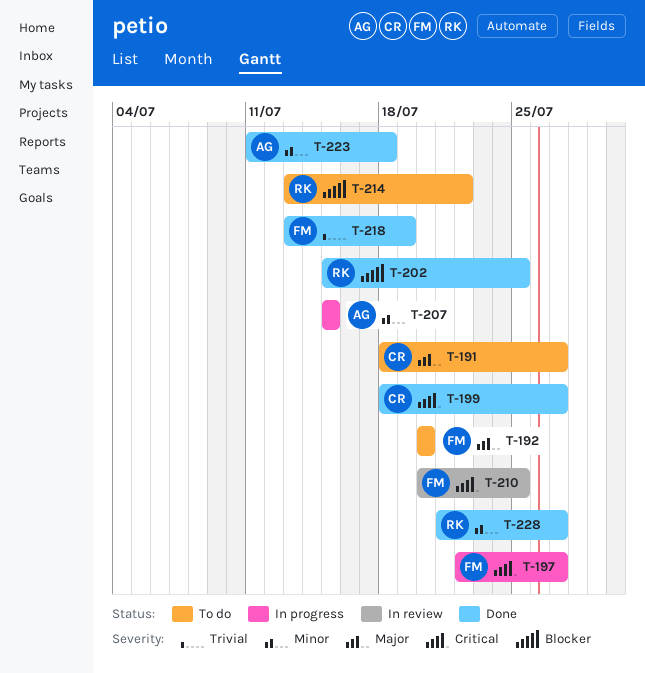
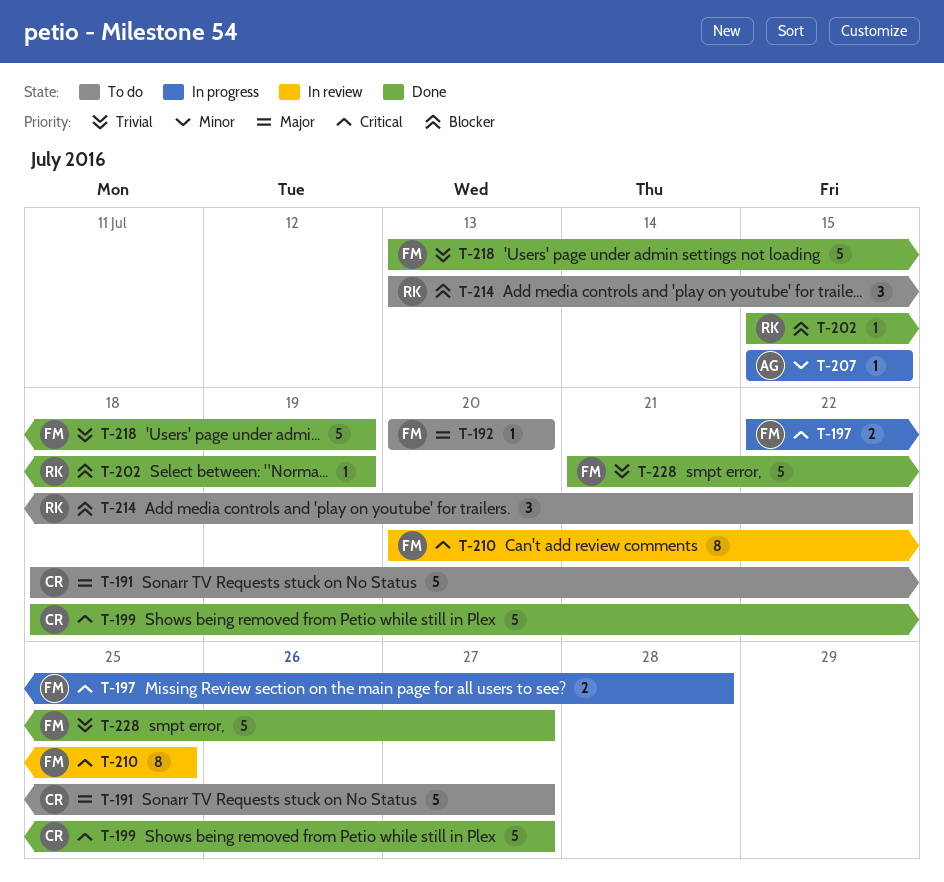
T-197, due: Jul 27 -> Jul 28
T-202, due: Jul 25 -> Jul 19
T-223: present -> none
T-228, owner: RK -> FM
T-228, priority: Minor -> Trivial

